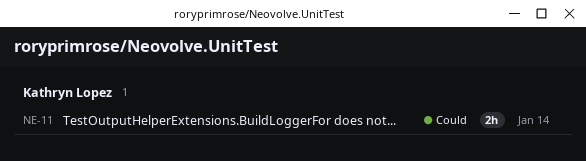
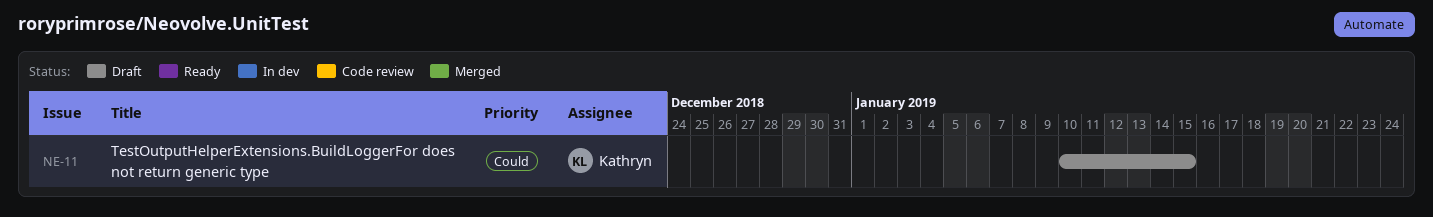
NE-11, due: Jan 14 -> Jan 15

